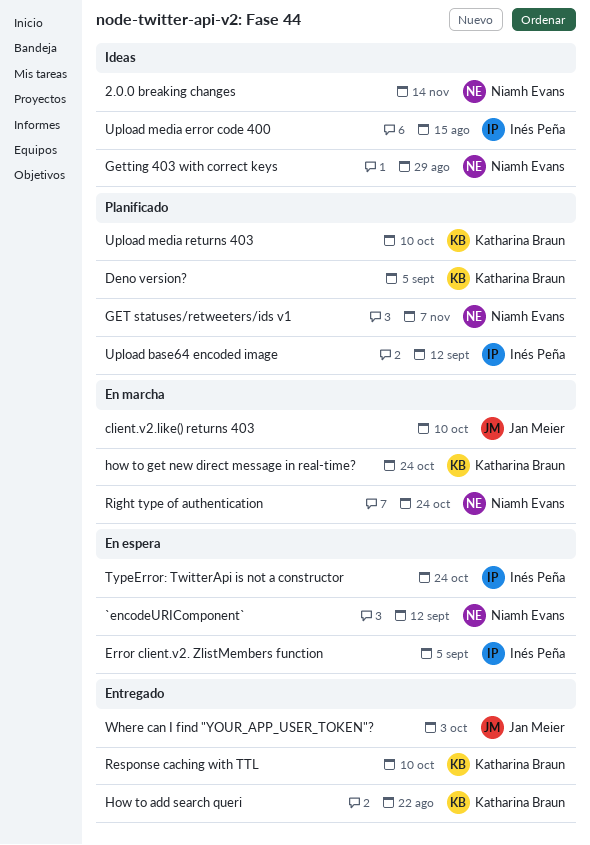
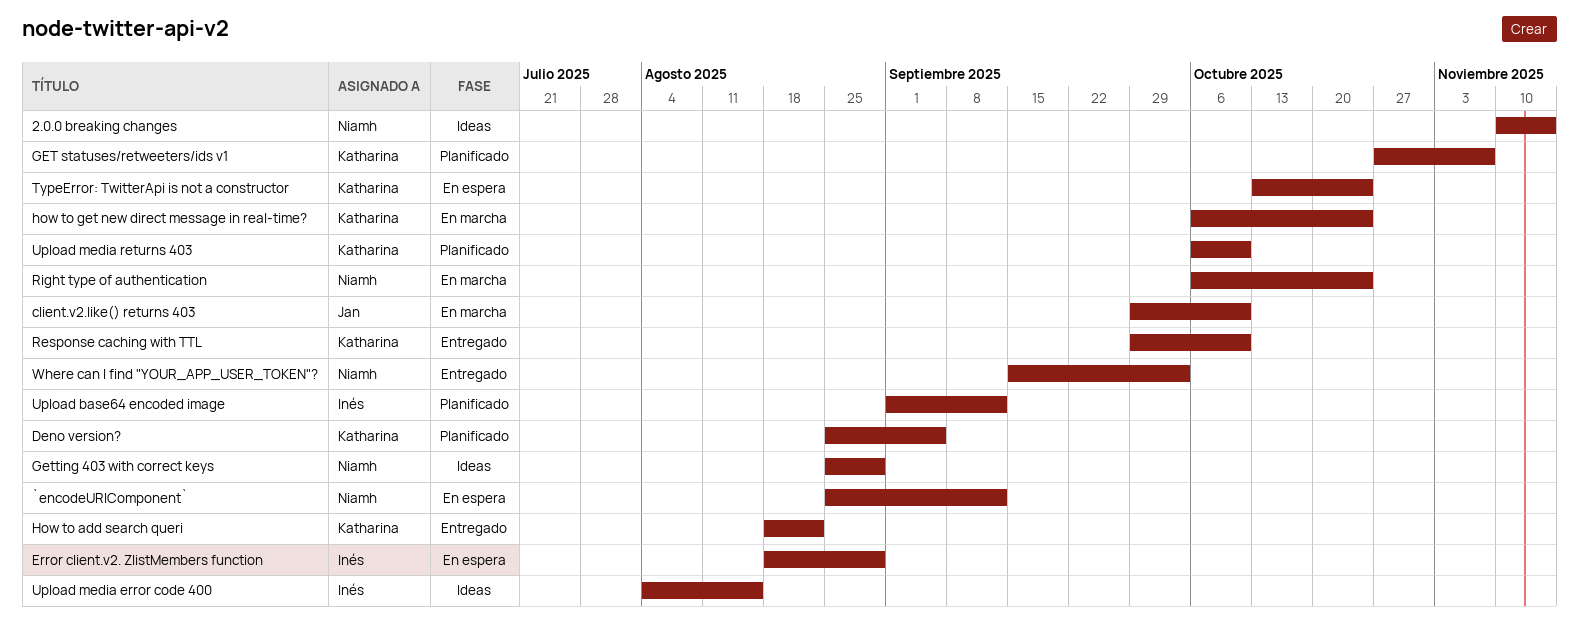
Error client.v2. ZlistMembers function, due: Sep 5 -> Aug 29
GET statuses/retweeters/ids v1, owner: Niamh Evans -> Katharina Braun
TypeError: TwitterApi is not a constructor, owner: Inés Peña -> Katharina Braun
Where can I find "YOUR_APP_USER_TOKEN"?, owner: Jan Meier -> Niamh Evans

